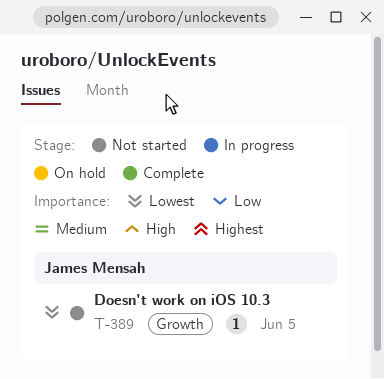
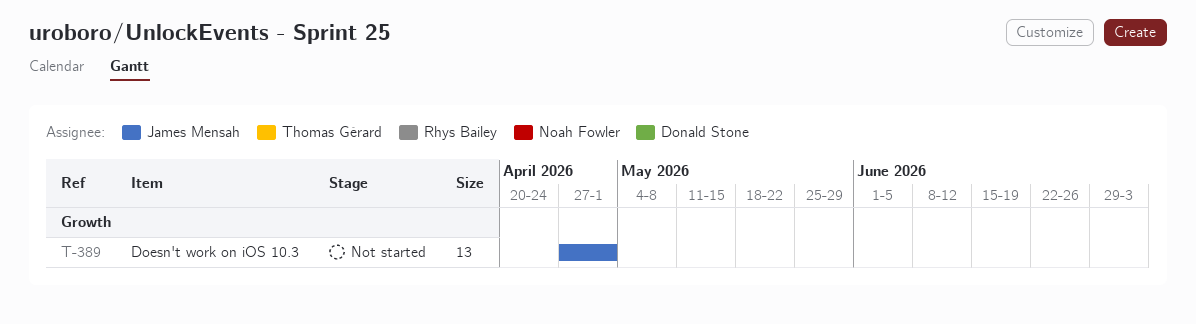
T-389, estimate: 1 -> 13
T-389, due: Jun 5 -> May 1

